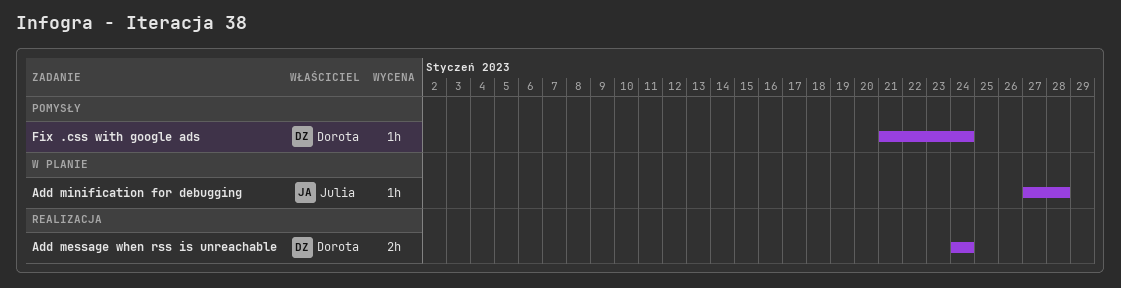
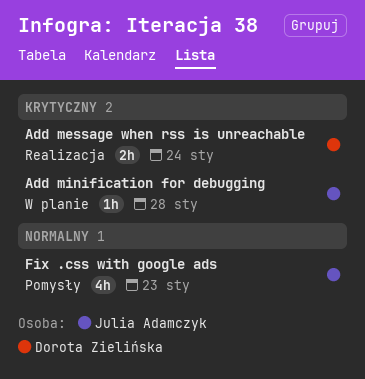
Fix .css with google ads, owner: Dorota Zielińska -> Julia Adamczyk
Fix .css with google ads, estimate: 1h -> 4h
Fix .css with google ads, due: Jan 24 -> Jan 23

